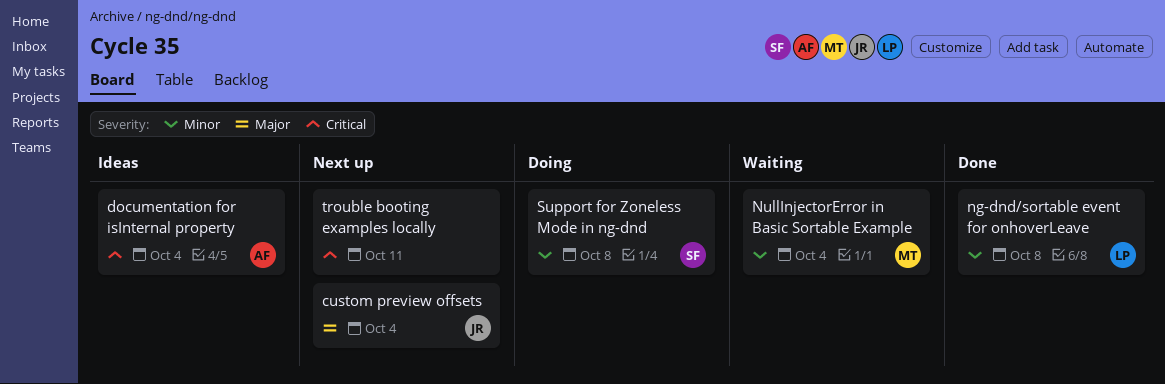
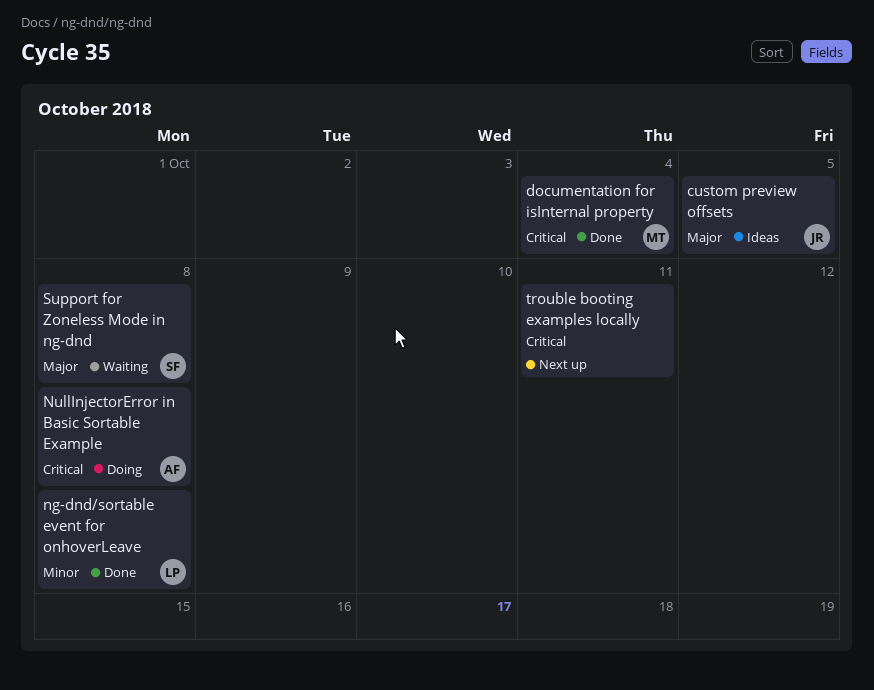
custom preview offsets, status: Next up -> Ideas
custom preview offsets, due: Oct 4 -> Oct 5
documentation for isInternal property, status: Ideas -> Done
documentation for isInternal property, owner: AF -> MT
NullInjectorError in Basic Sortable Example, status: Waiting -> Doing
NullInjectorError in Basic Sortable Example, owner: MT -> AF
NullInjectorError in Basic Sortable Example, priority: Minor -> Critical
NullInjectorError in Basic Sortable Example, due: Oct 4 -> Oct 8
Support for Zoneless Mode in ng-dnd, status: Doing -> Waiting
Support for Zoneless Mode in ng-dnd, priority: Minor -> Major

